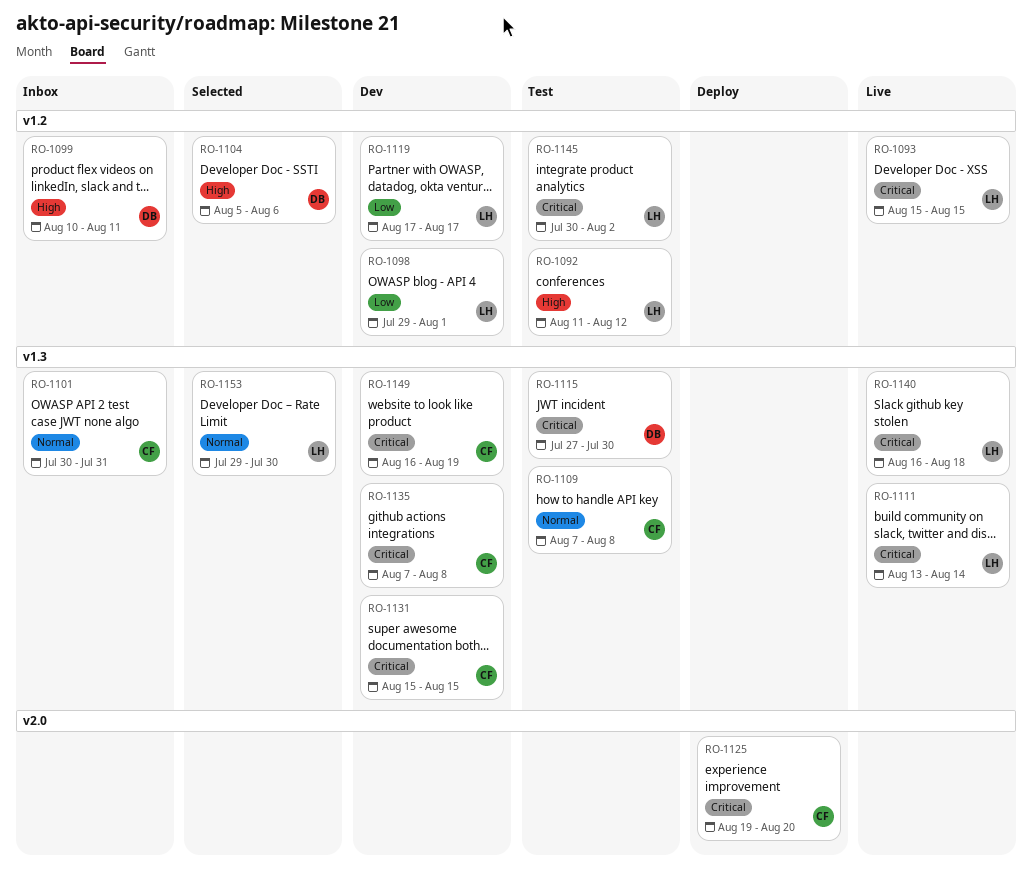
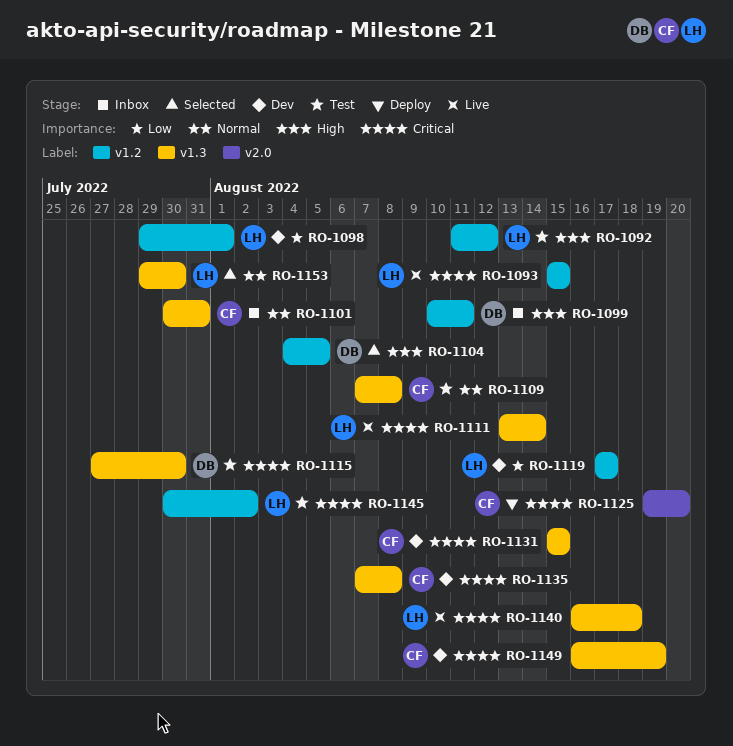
RO-1104, start: Aug 5 -> Aug 4
RO-1104, due: Aug 6 -> Aug 5

